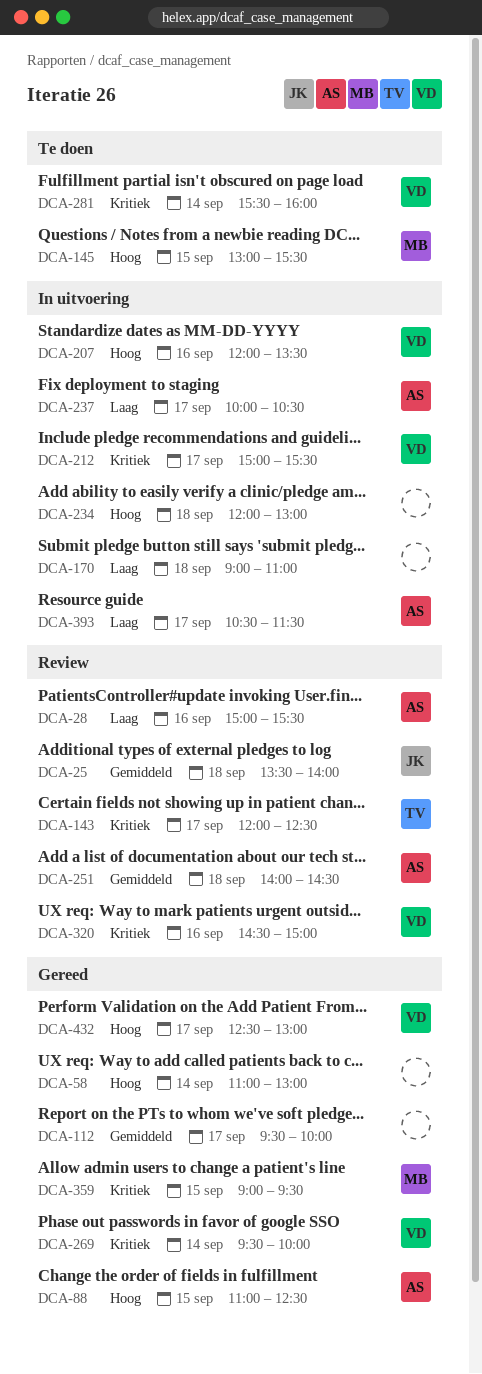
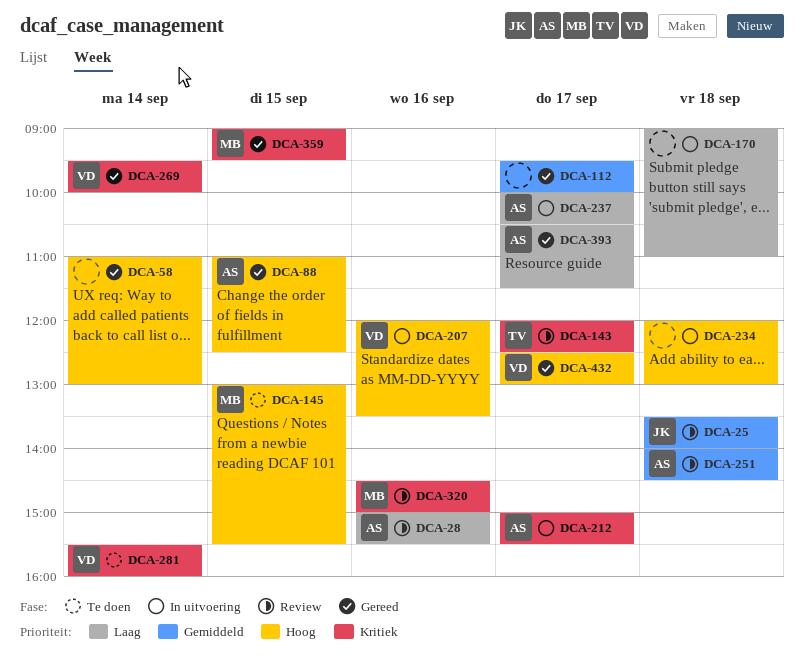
DCA-212, owner: VD -> AS
DCA-320, owner: VD -> MB
DCA-393, status: In uitvoering -> Gereed

